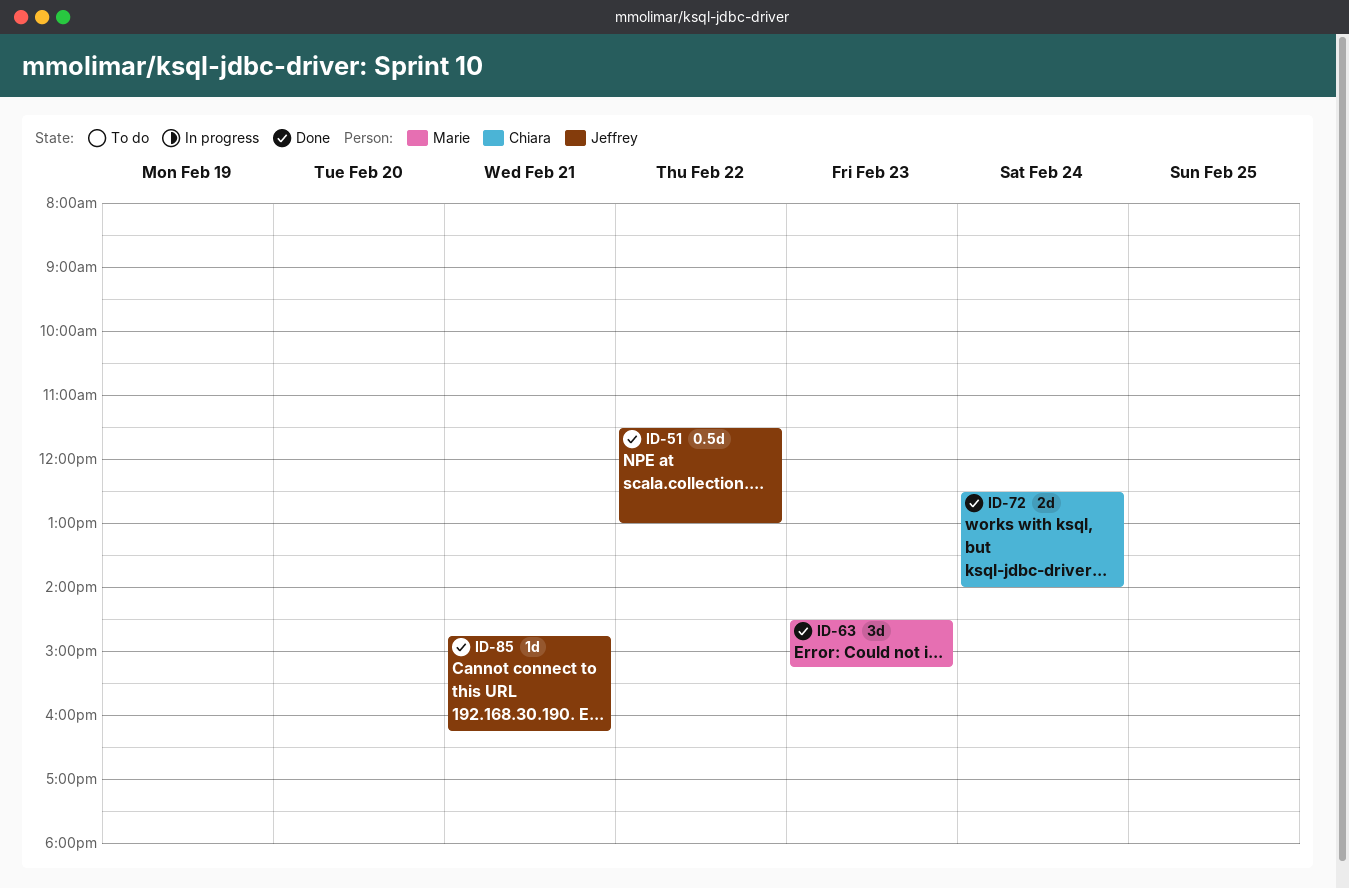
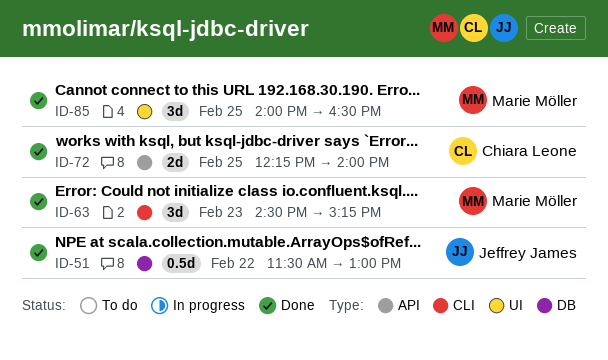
ID-72, day: Feb 24 -> Feb 25
ID-72, begins: 12:30 -> 12:15
ID-85, owner: Jeffrey James -> Marie Möller
ID-85, estimate: 1d -> 3d
ID-85, day: Feb 21 -> Feb 25
ID-85, begins: 14:45 -> 14:00
ID-85, ends: 16:15 -> 16:30

